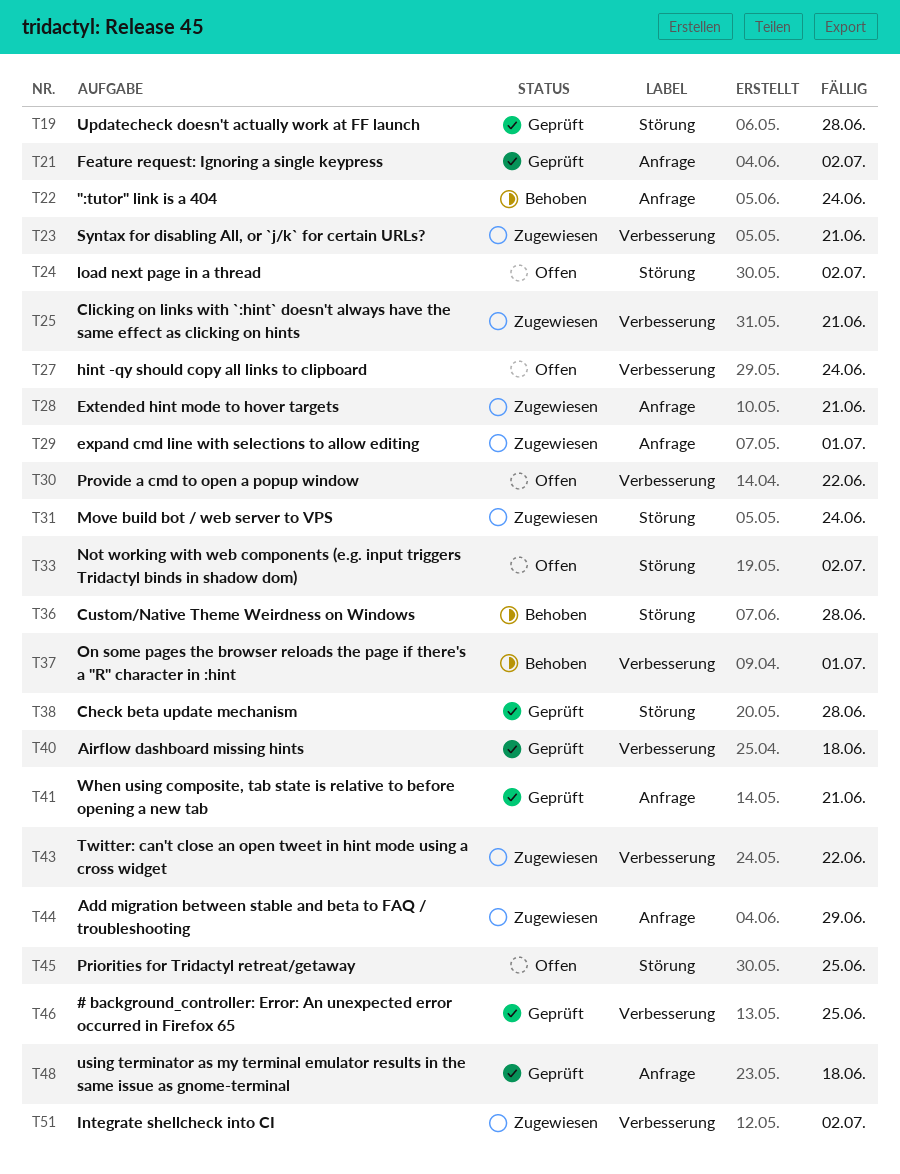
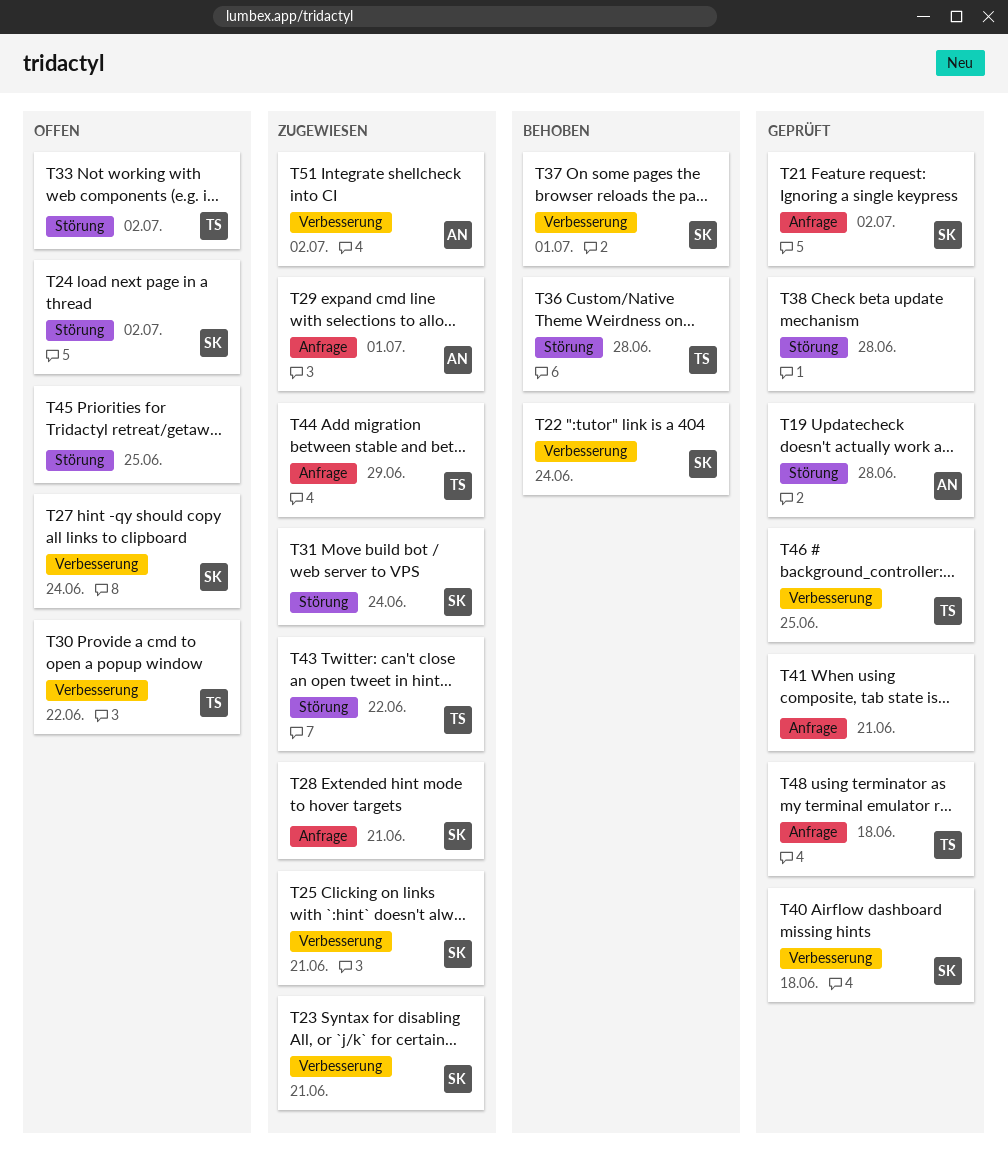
T22, label: Anfrage -> Verbesserung
T43, label: Verbesserung -> Störung

